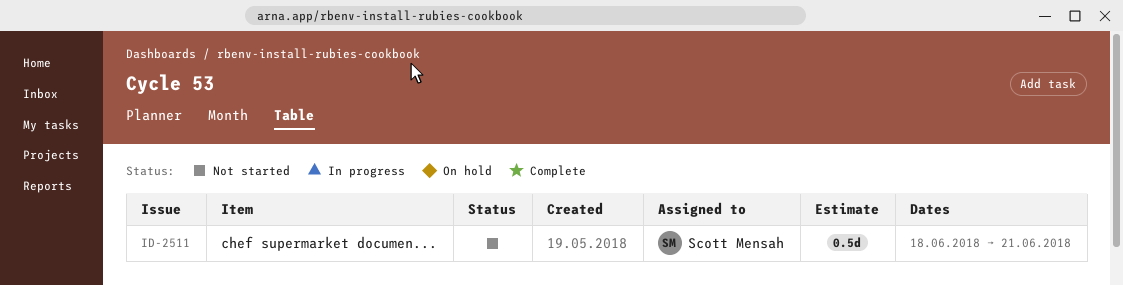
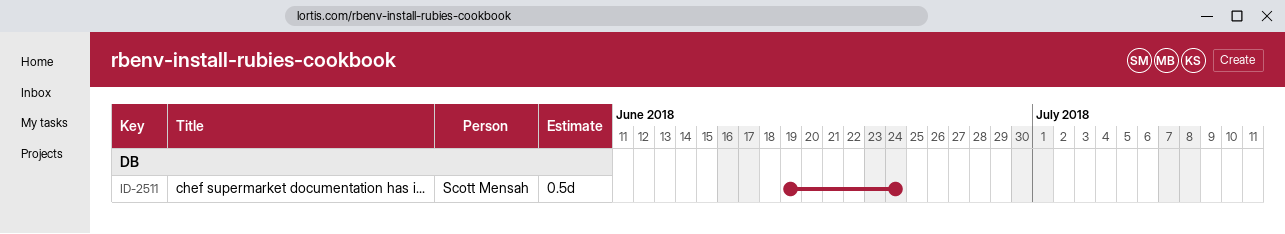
ID-2511, start: Jun 18 -> Jun 19
ID-2511, due: Jun 21 -> Jun 24

